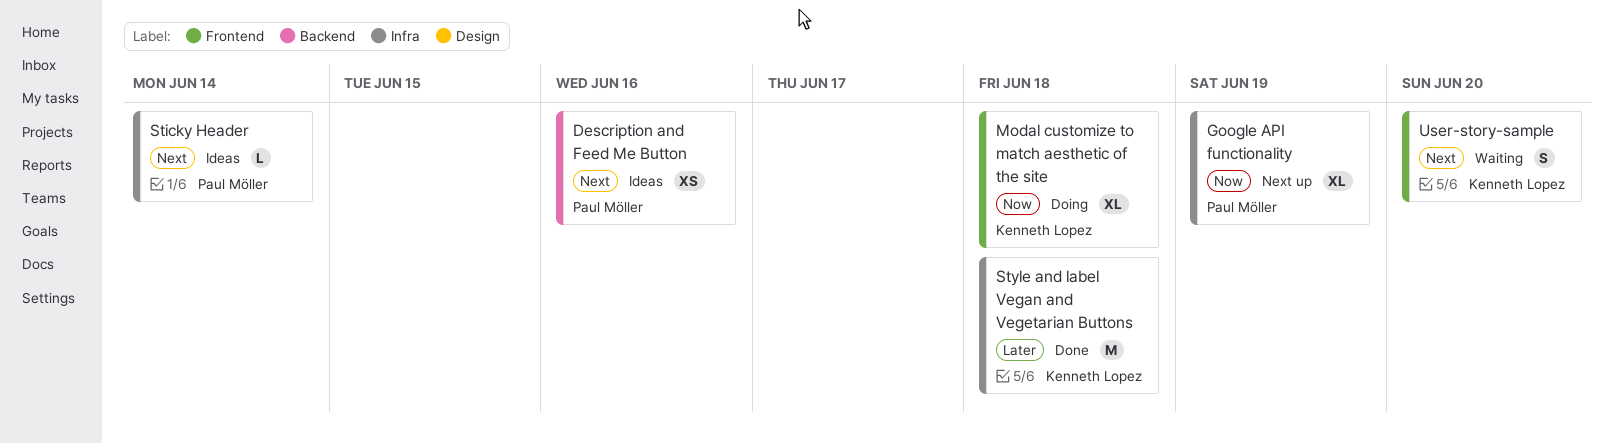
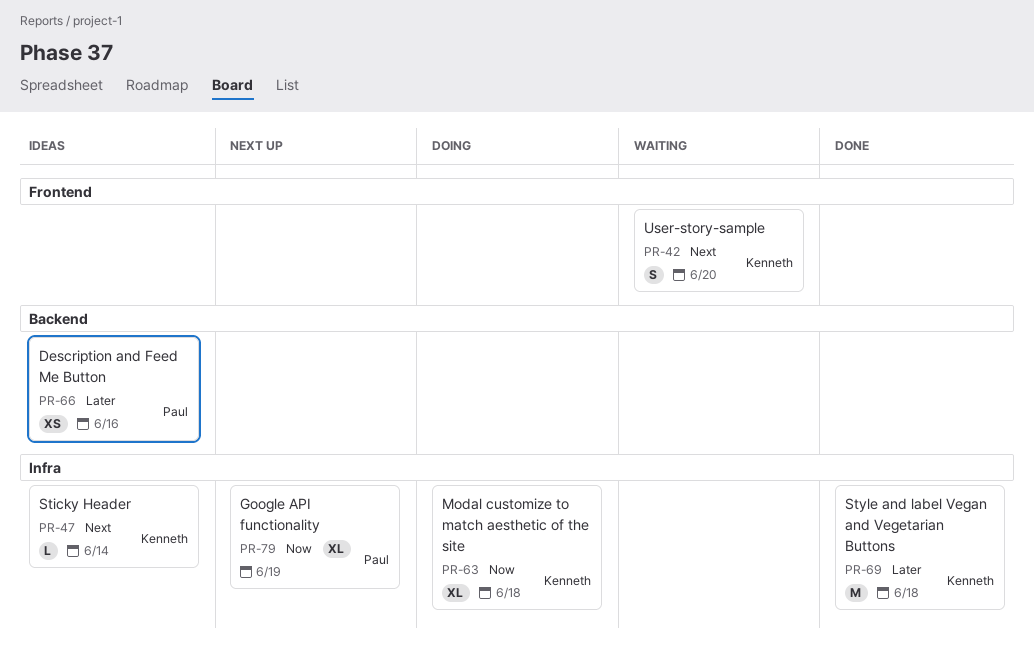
Description and Feed Me Button, priority: Next -> Later
Modal customize to match aesthetic of the site, label: Frontend -> Infra
Sticky Header, owner: Paul Möller -> Kenneth Lopez

